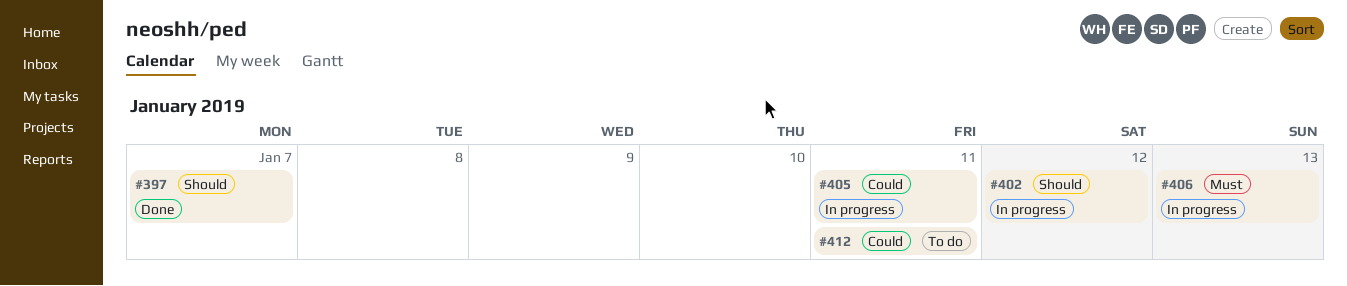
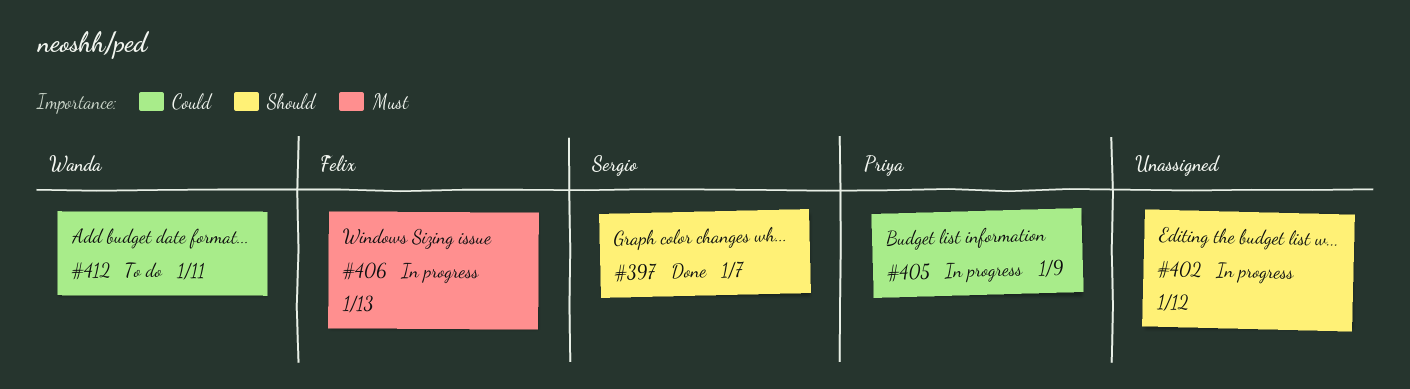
#405, due: Jan 11 -> Jan 9

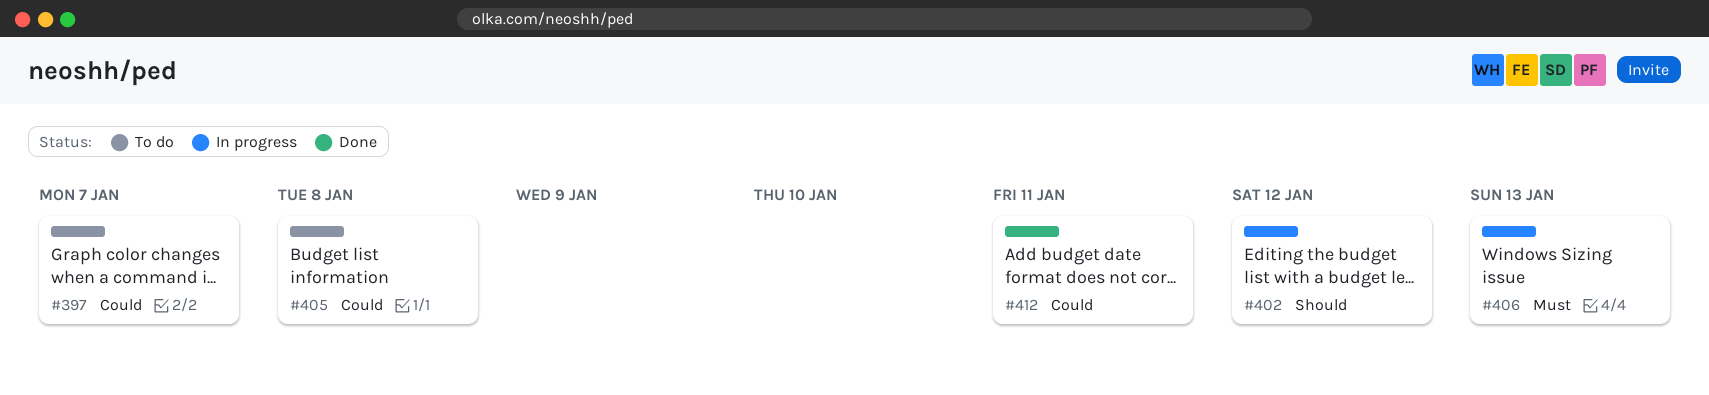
#397, status: Done -> To do
#397, priority: Should -> Could
#405, status: In progress -> To do
#405, due: Jan 9 -> Jan 8
#412, status: To do -> Done

